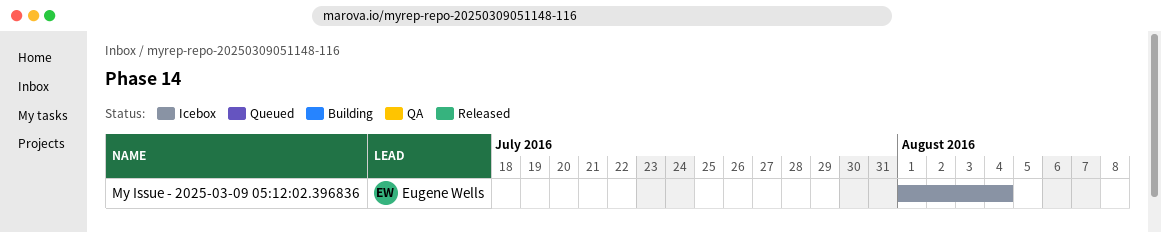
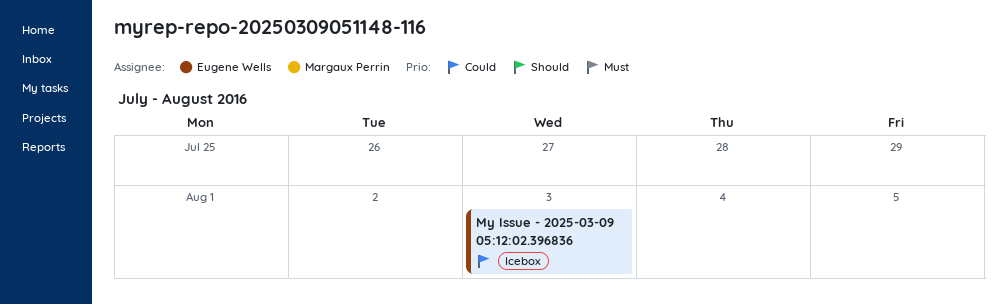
My Issue - 2025-03-09 05:12:02.396836, due: Aug 4 -> Aug 3

